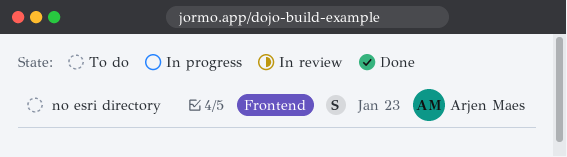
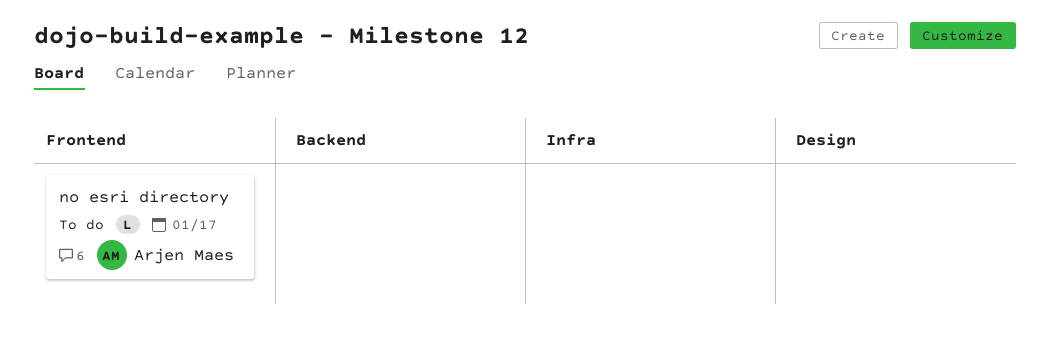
no esri directory, estimate: S -> L
no esri directory, due: Jan 23 -> Jan 17

